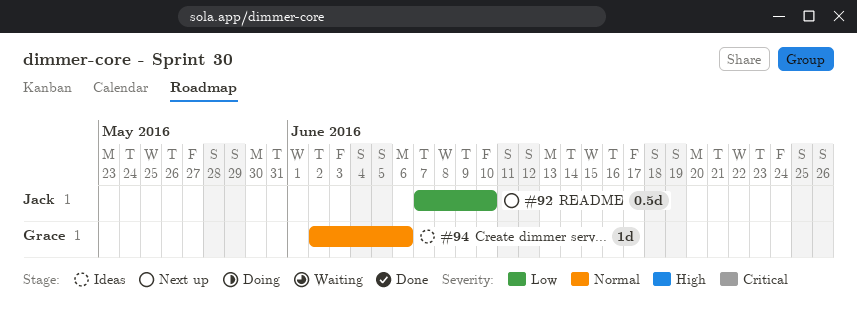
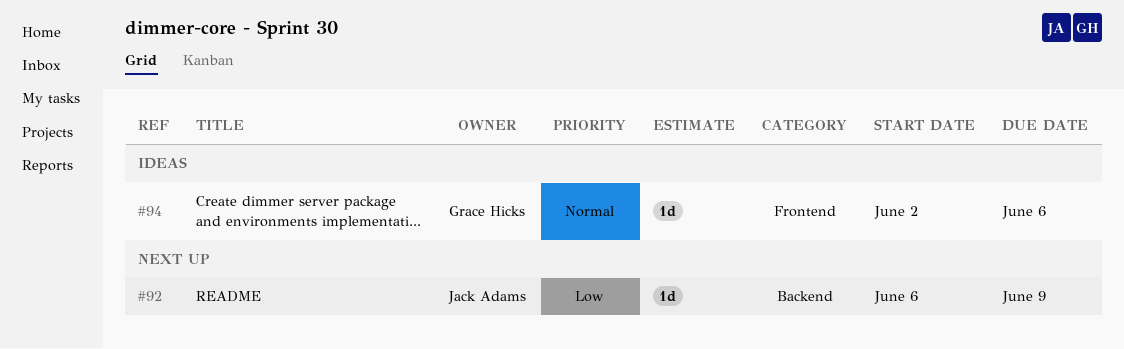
#92, estimate: 0.5d -> 1d
#92, start: Jun 7 -> Jun 6
#92, due: Jun 10 -> Jun 9

